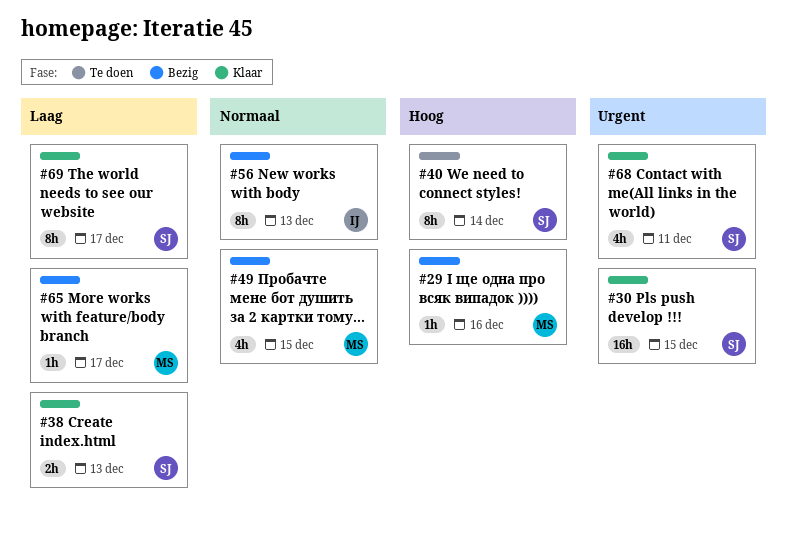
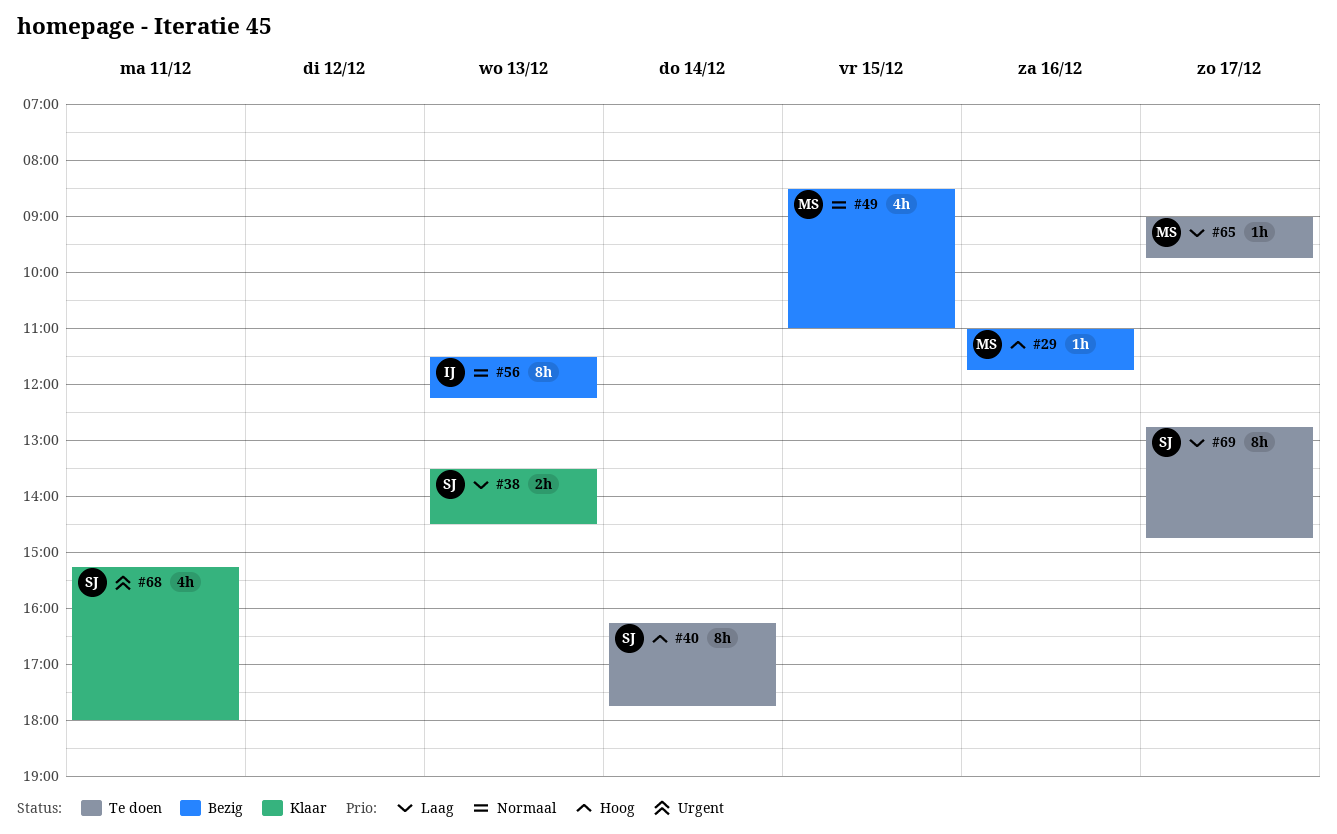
#30: present -> none
#65, status: Bezig -> Te doen
#69, status: Klaar -> Te doen

